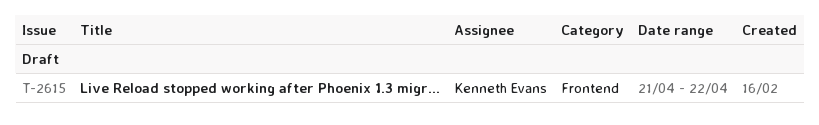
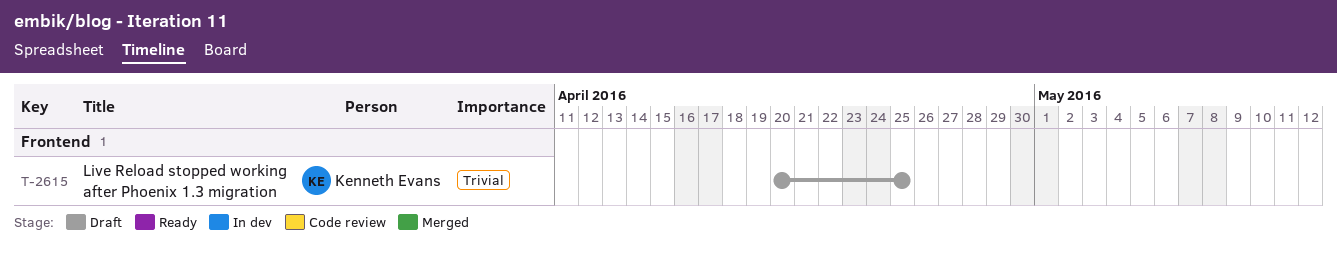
T-2615, start: Apr 21 -> Apr 20
T-2615, due: Apr 22 -> Apr 25

